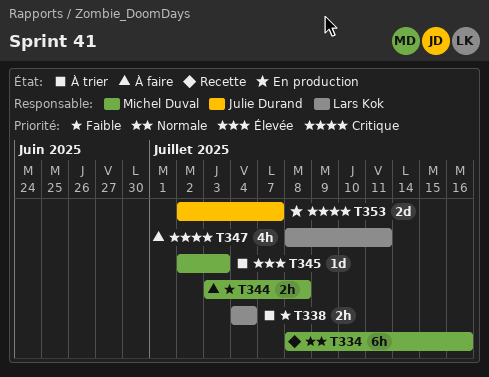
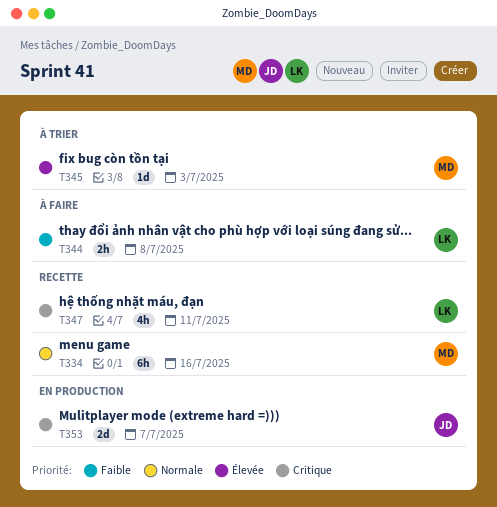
T338: present -> none
T344, owner: Michel Duval -> Lars Kok
T347, status: À faire -> Recette

